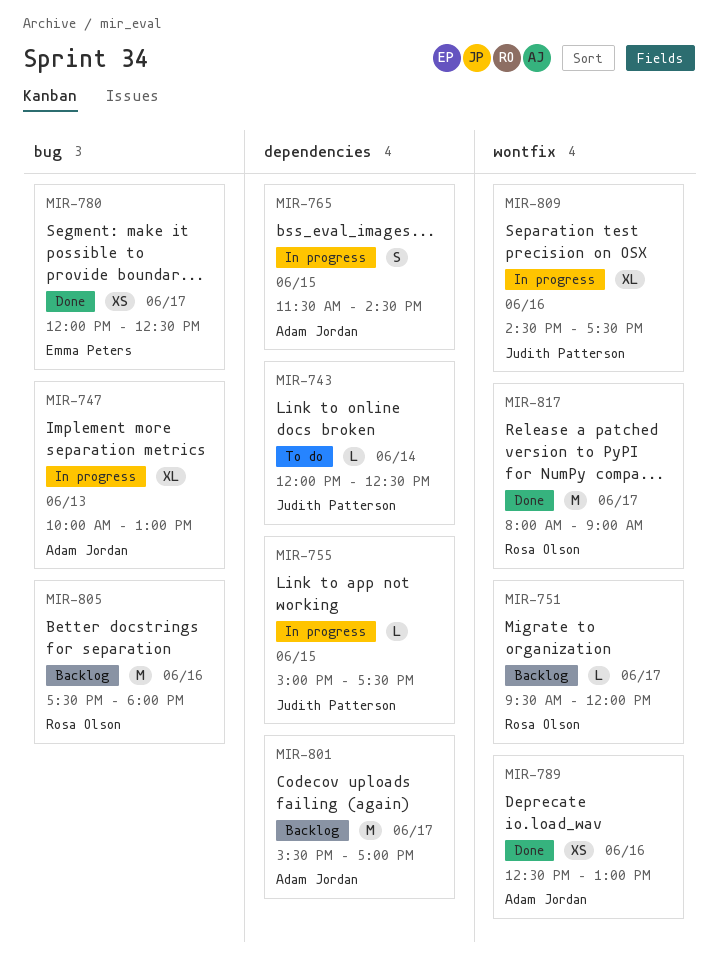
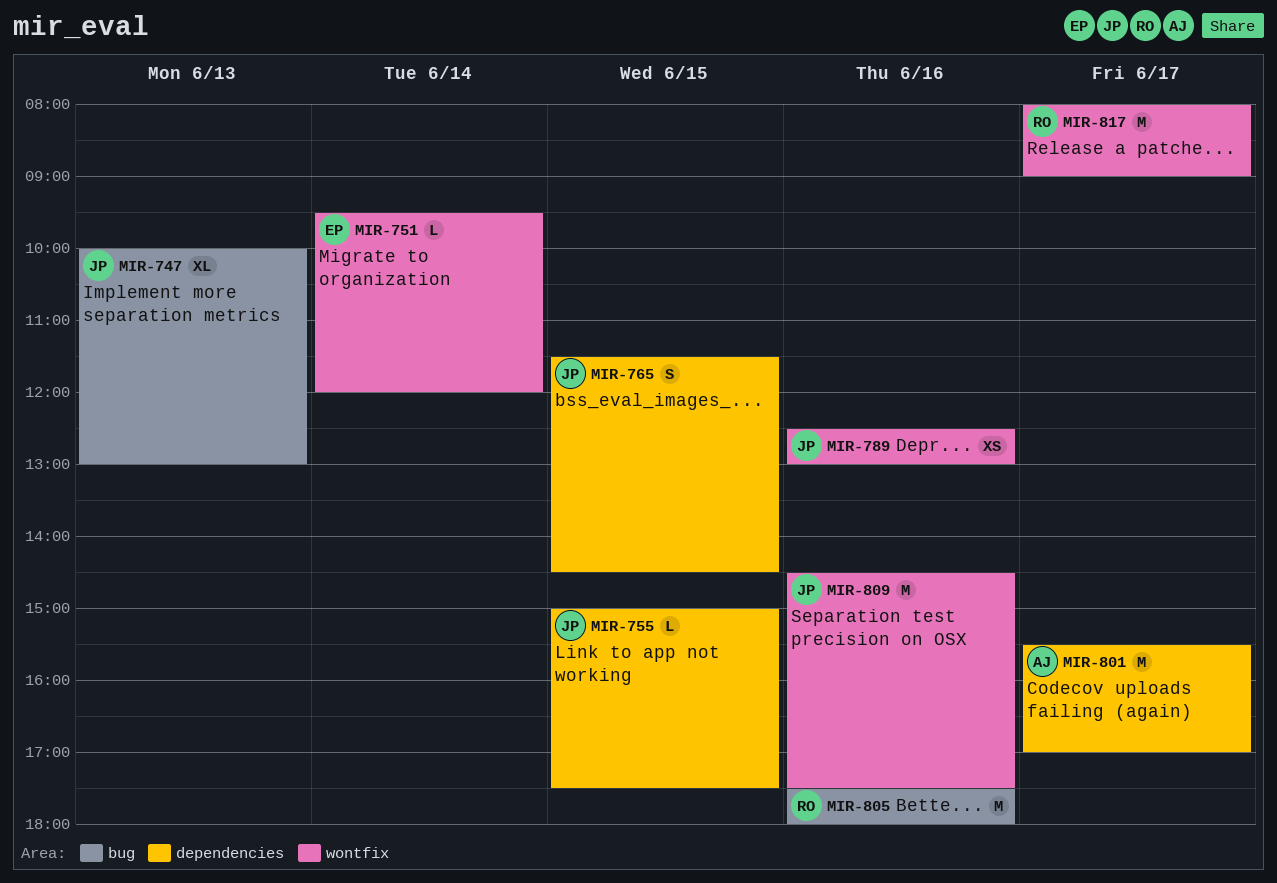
MIR-743: present -> none
MIR-747, owner: Adam Jordan -> Judith Patterson
MIR-751, owner: Rosa Olson -> Emma Peters
MIR-751, day: Jun 17 -> Jun 14
MIR-765, owner: Adam Jordan -> Judith Patterson
MIR-780: present -> none
MIR-789, owner: Adam Jordan -> Judith Patterson
MIR-809, estimate: XL -> M

